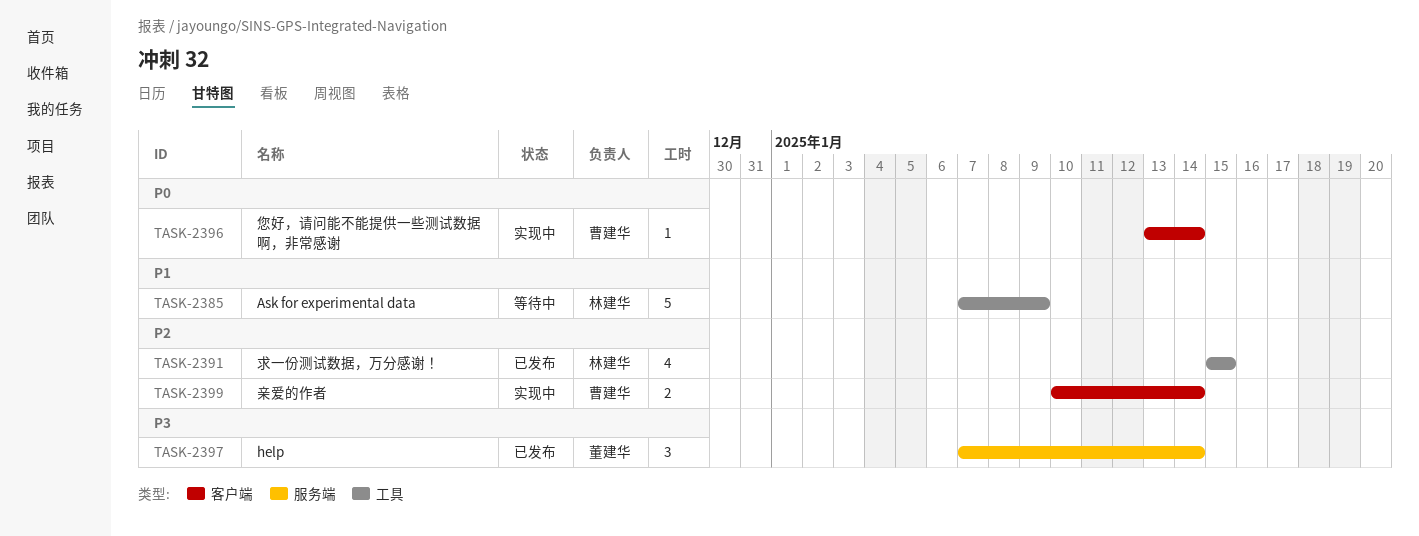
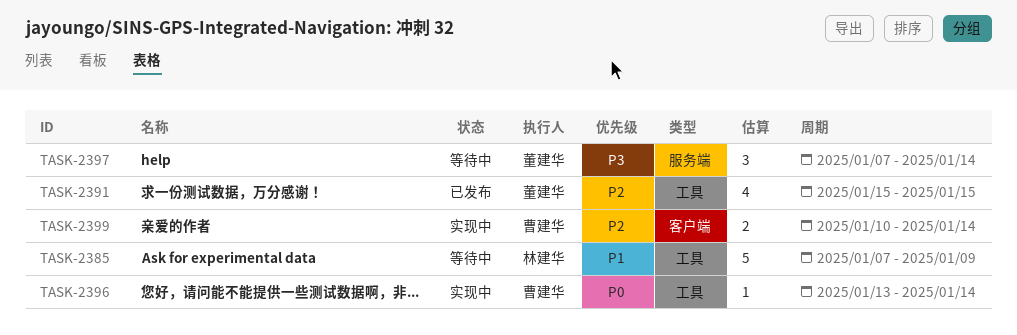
TASK-2391, owner: 林建华 -> 董建华
TASK-2396, label: 客户端 -> 工具
TASK-2397, status: 已发布 -> 等待中

